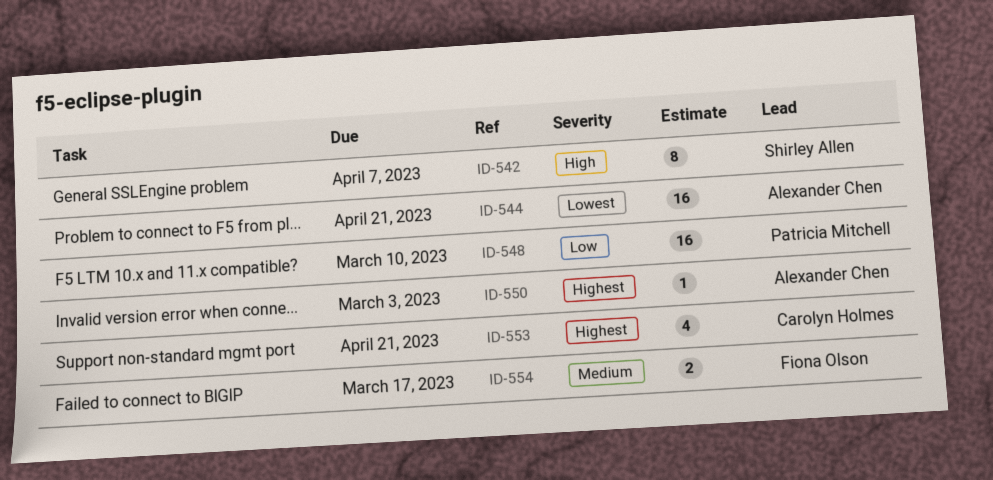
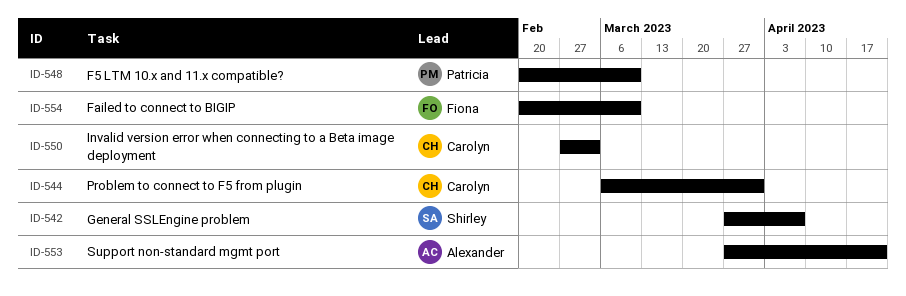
ID-544, owner: Alexander Chen -> Carolyn Holmes
ID-544, due: Apr 21 -> Mar 31
ID-550, owner: Alexander Chen -> Carolyn Holmes
ID-553, owner: Carolyn Holmes -> Alexander Chen
ID-554, due: Mar 17 -> Mar 10

